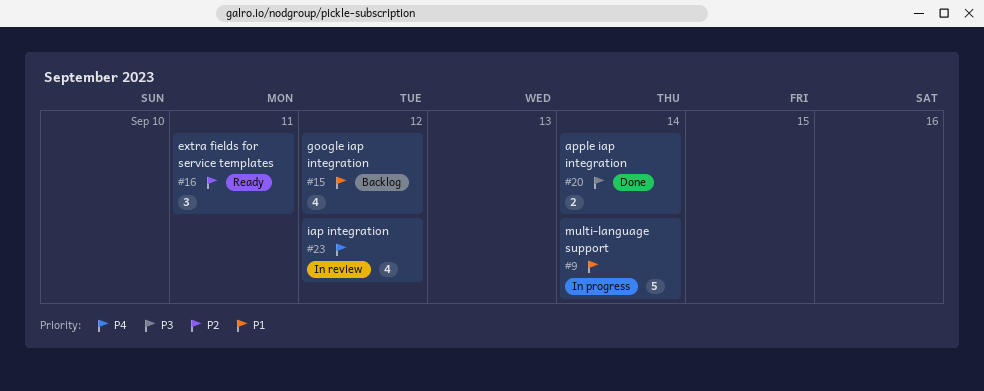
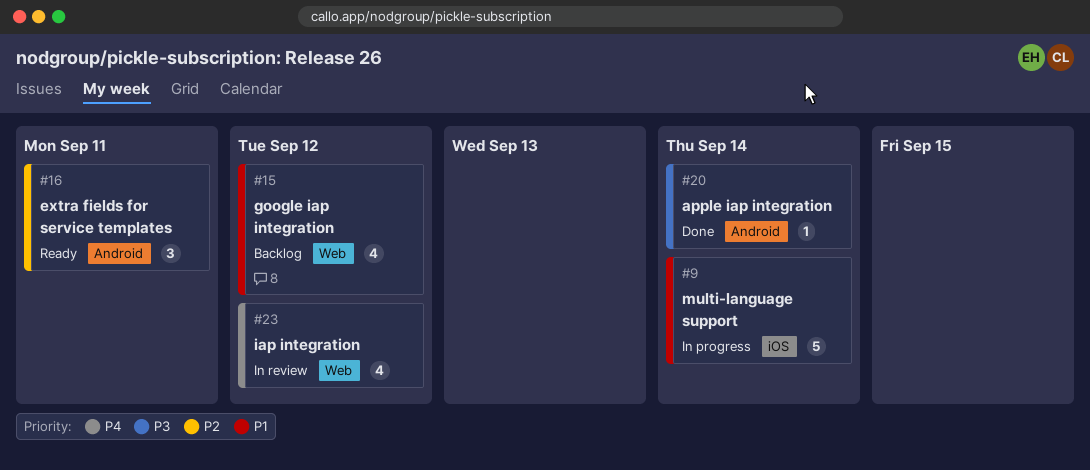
#20, estimate: 2 -> 1

